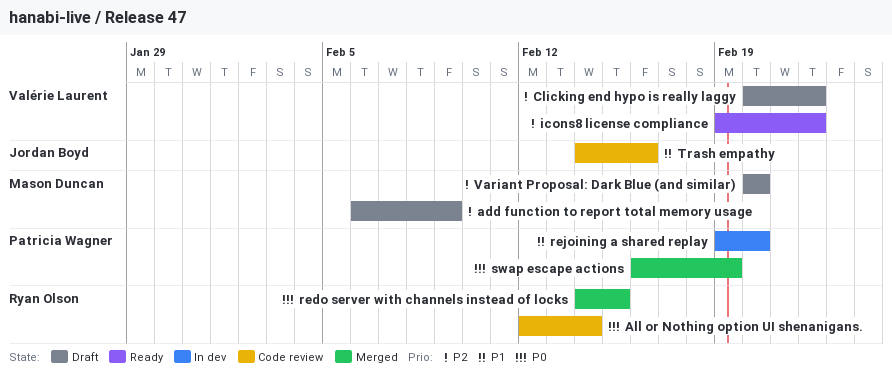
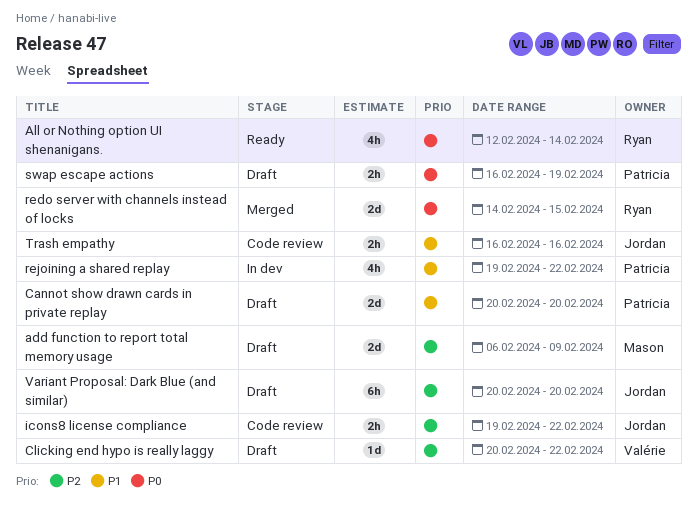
All or Nothing option UI shenanigans., status: Code review -> Ready
Cannot show drawn cards in private replay: none -> present
icons8 license compliance, status: Ready -> Code review
icons8 license compliance, owner: Valérie Laurent -> Jordan Boyd
rejoining a shared replay, due: Feb 20 -> Feb 22
swap escape actions, status: Merged -> Draft
Trash empathy, start: Feb 14 -> Feb 16
Variant Proposal: Dark Blue (and similar), owner: Mason Duncan -> Jordan Boyd

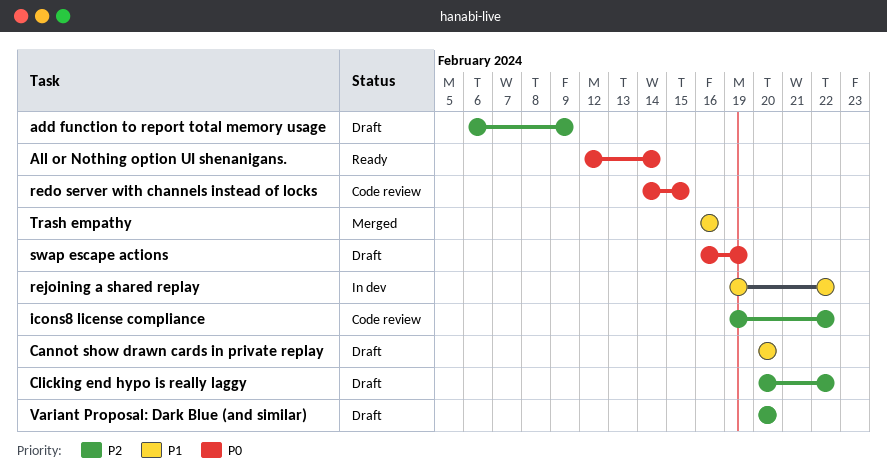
redo server with channels instead of locks, status: Merged -> Code review
Trash empathy, status: Code review -> Merged

